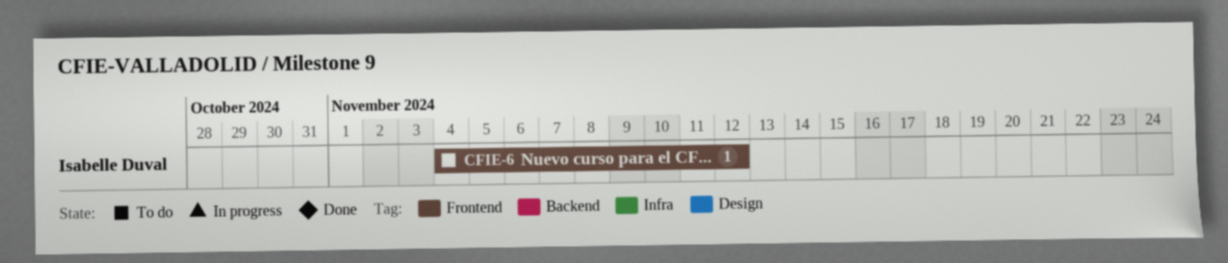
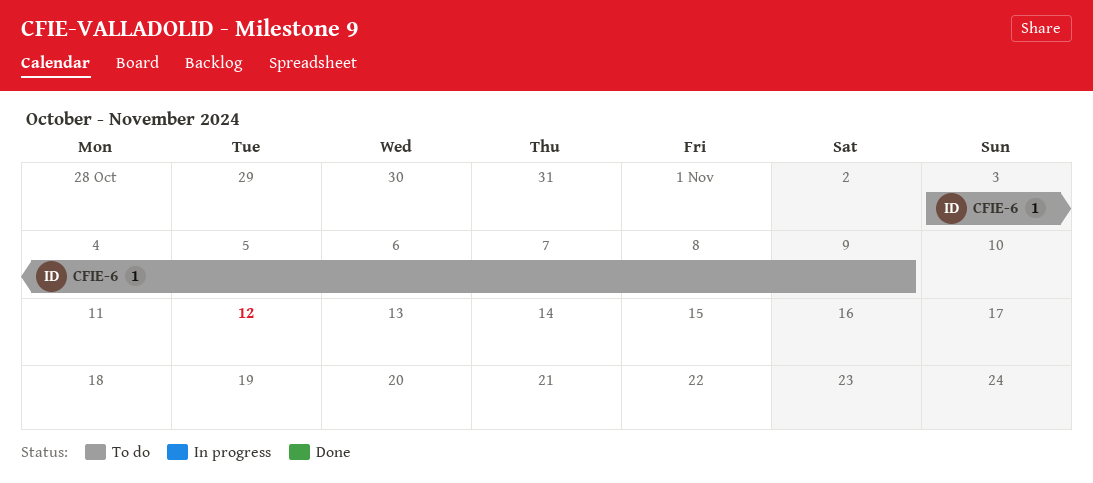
CFIE-6, start: Nov 4 -> Nov 3
CFIE-6, due: Nov 12 -> Nov 9

